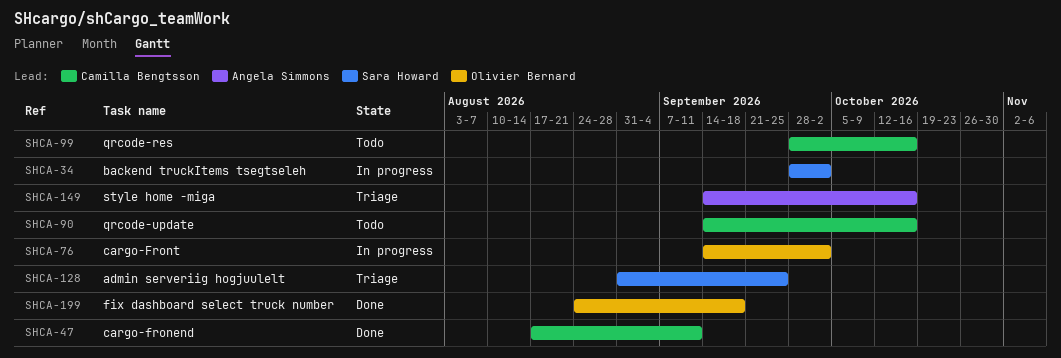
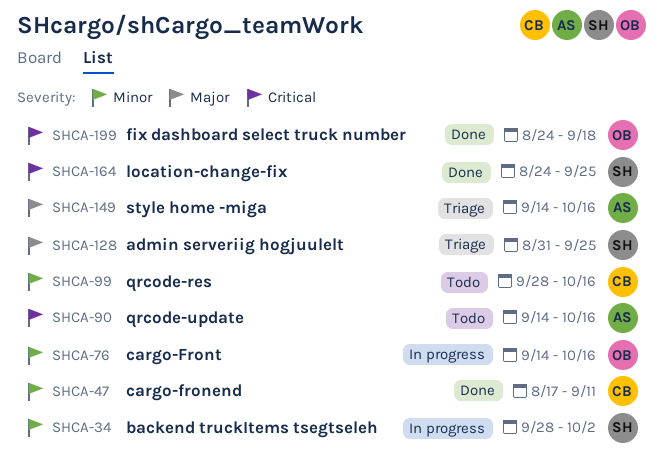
SHCA-76, due: Oct 2 -> Oct 16
SHCA-90, owner: Camilla Bengtsson -> Angela Simmons
SHCA-164: none -> present

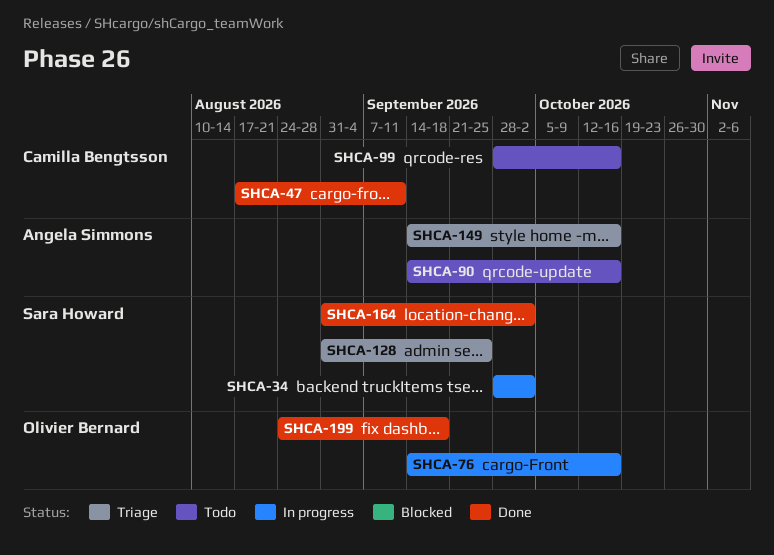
SHCA-164, start: Aug 24 -> Aug 31
SHCA-164, due: Sep 25 -> Oct 2

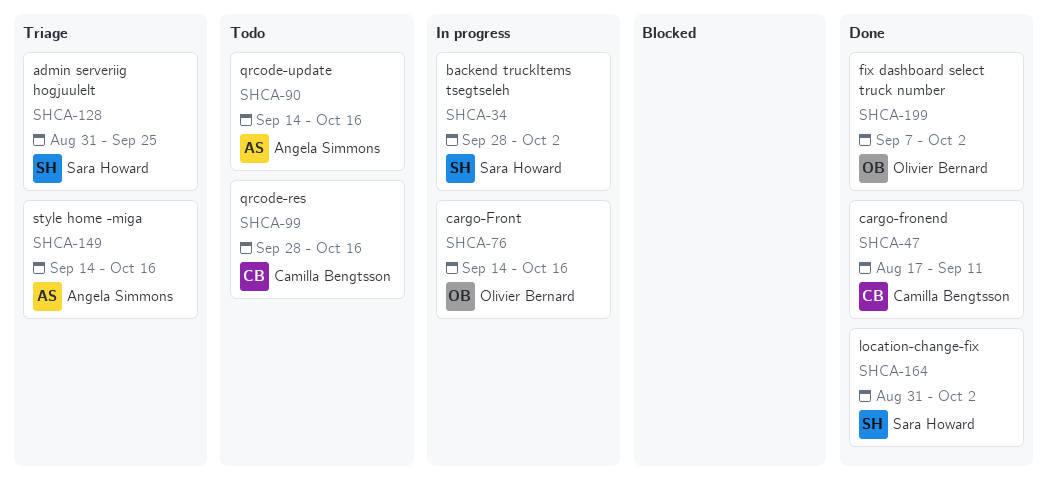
SHCA-199, start: Aug 24 -> Sep 7
SHCA-199, due: Sep 18 -> Oct 2

